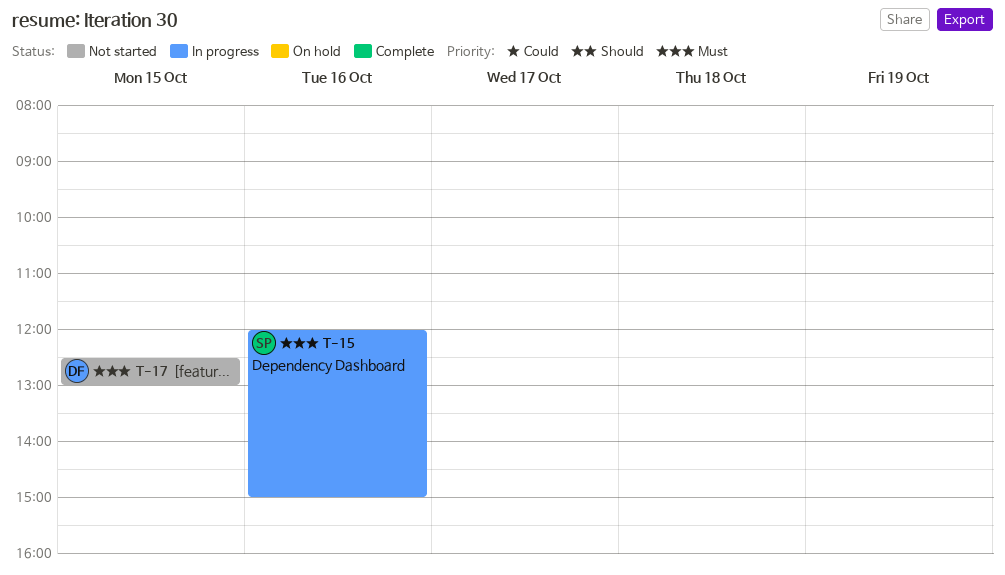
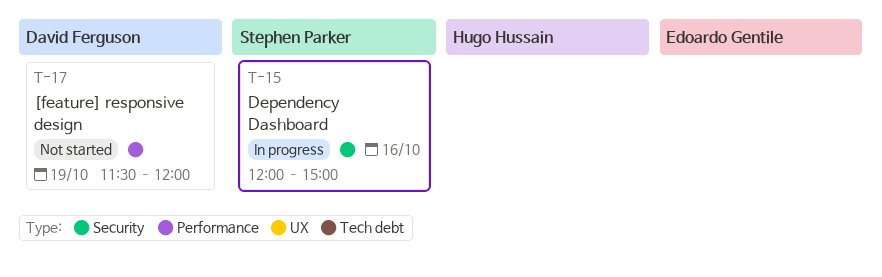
T-17, day: Oct 15 -> Oct 19
T-17, begins: 12:30 -> 11:30
T-17, ends: 13:00 -> 12:00

